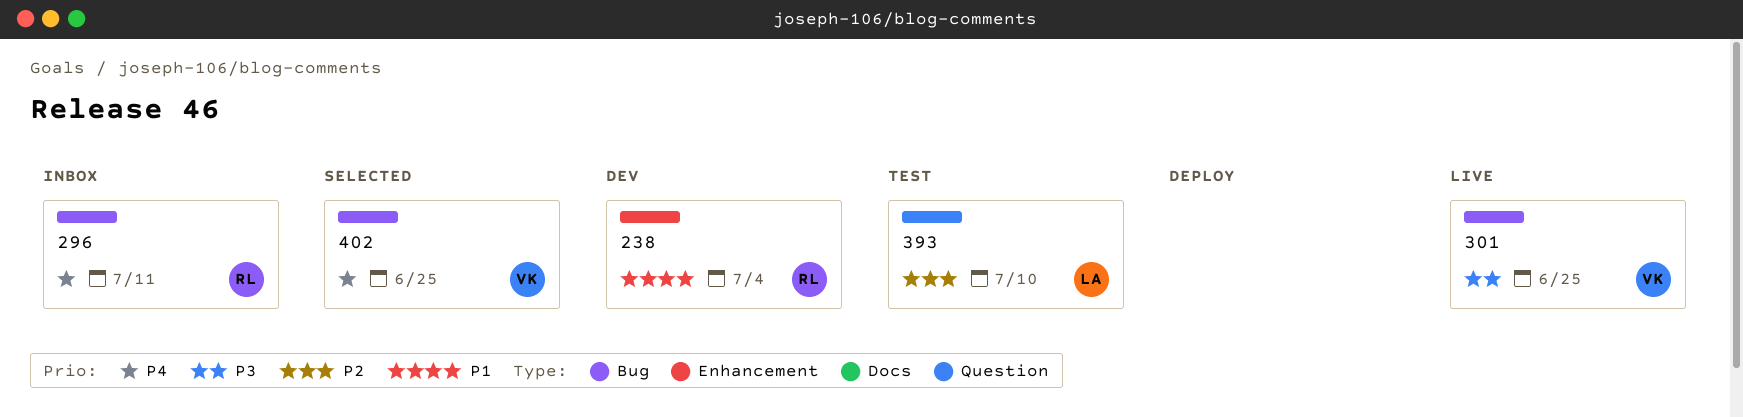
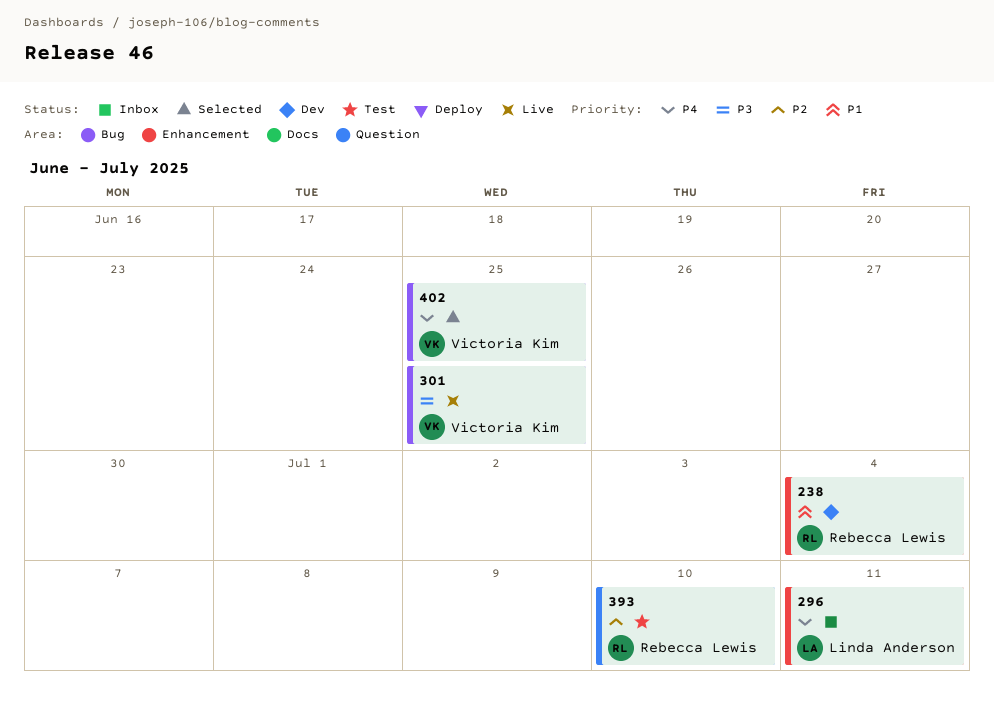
296, owner: Rebecca Lewis -> Linda Anderson
296, label: Bug -> Enhancement
393, owner: Linda Anderson -> Rebecca Lewis

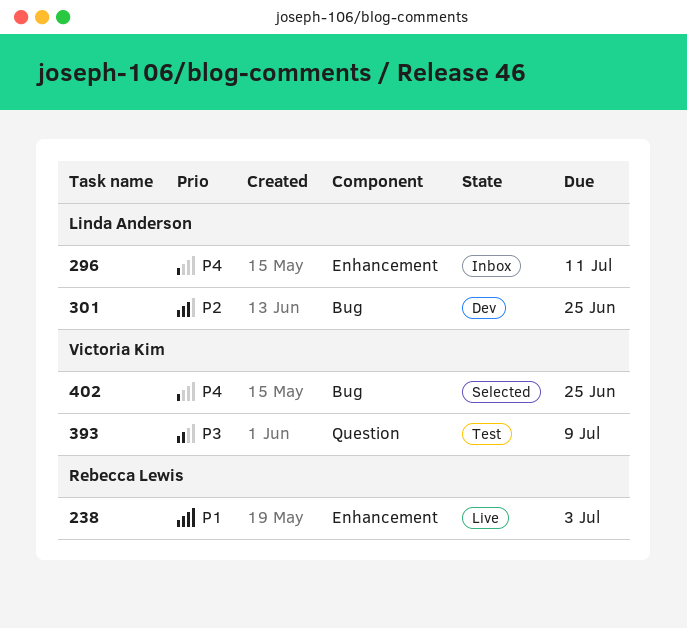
238, status: Dev -> Live
238, due: Jul 4 -> Jul 3
301, status: Live -> Dev
301, owner: Victoria Kim -> Linda Anderson
301, priority: P3 -> P2
393, owner: Rebecca Lewis -> Victoria Kim
393, priority: P2 -> P3
393, due: Jul 10 -> Jul 9

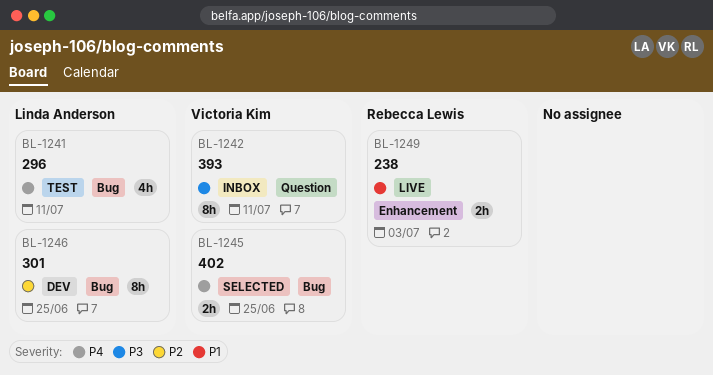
296, status: Inbox -> Test
296, label: Enhancement -> Bug
393, status: Test -> Inbox
393, due: Jul 9 -> Jul 11

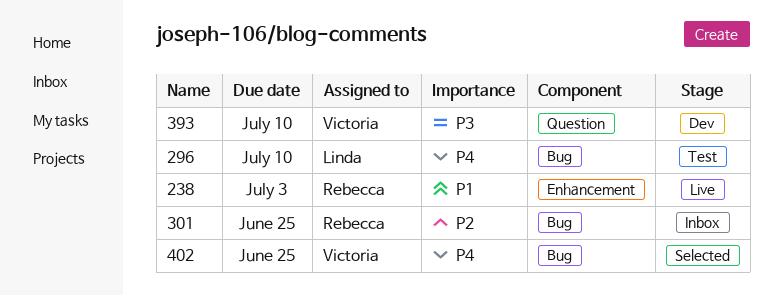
296, due: Jul 11 -> Jul 10
301, status: Dev -> Inbox
301, owner: Linda Anderson -> Rebecca Lewis
393, status: Inbox -> Dev
393, due: Jul 11 -> Jul 10

